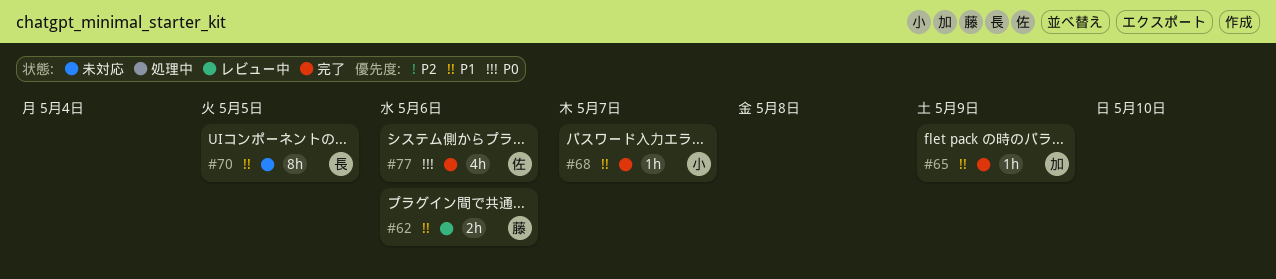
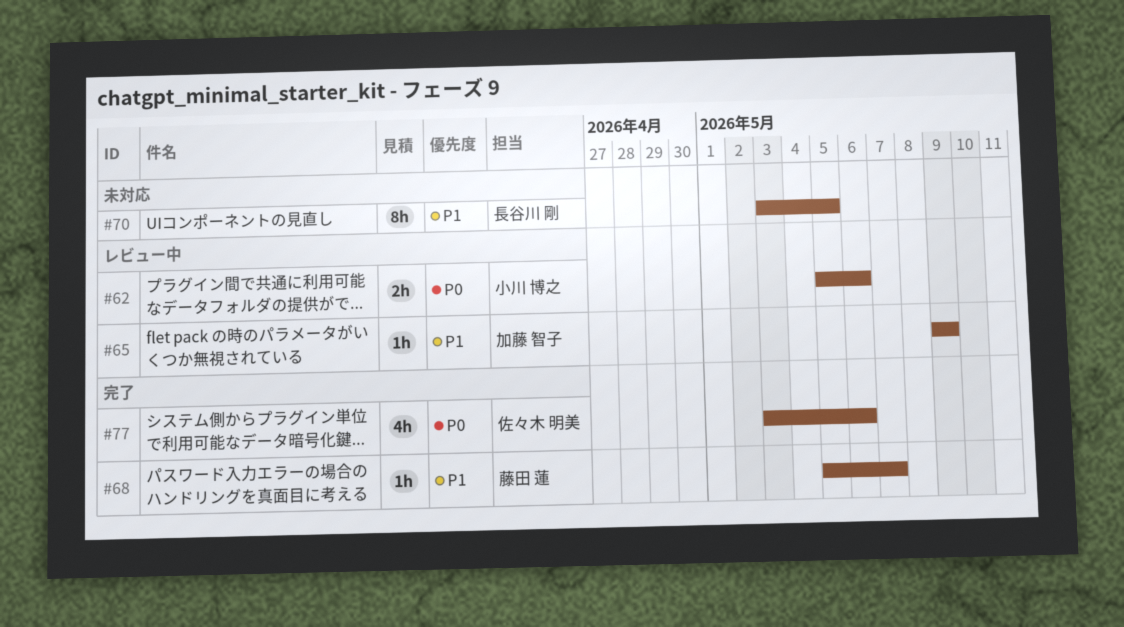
#62, owner: 藤田 蓮 -> 小川 博之
#62, priority: P1 -> P0
#65, status: 完了 -> レビュー中
#68, owner: 小川 博之 -> 藤田 蓮

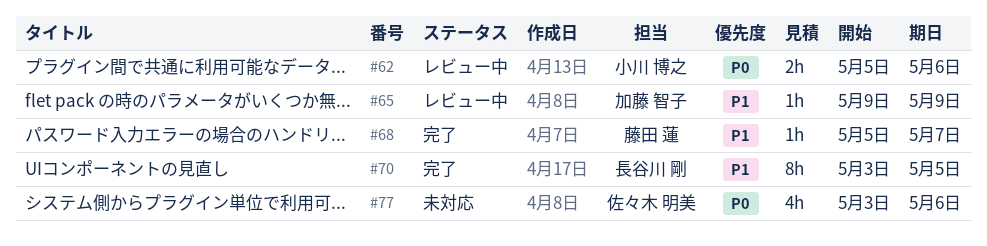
#70, status: 未対応 -> 完了
#77, status: 完了 -> 未対応

